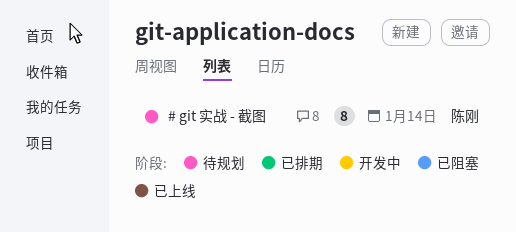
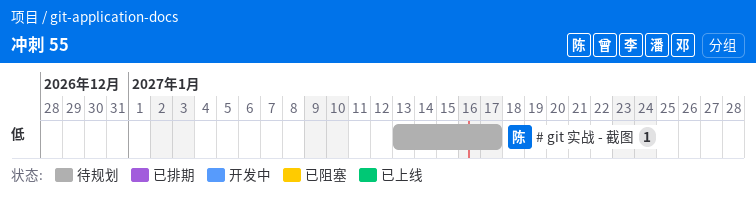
# git 实战 - 截图, estimate: 8 -> 1
# git 实战 - 截图, due: Jan 14 -> Jan 17

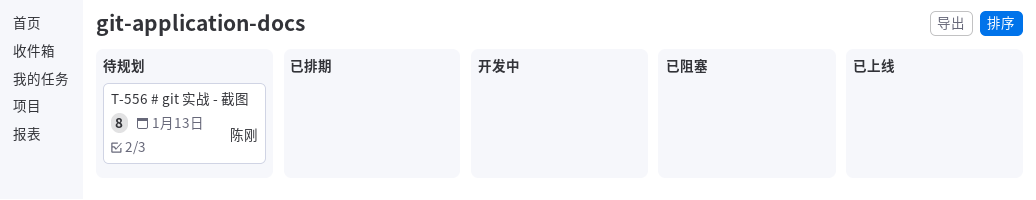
# git 实战 - 截图, estimate: 1 -> 8
# git 实战 - 截图, due: Jan 17 -> Jan 13

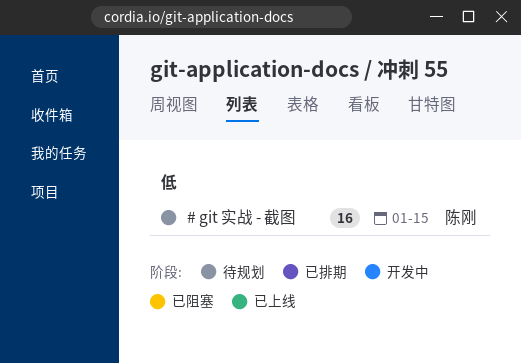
# git 实战 - 截图, estimate: 8 -> 16
# git 实战 - 截图, due: Jan 13 -> Jan 15

